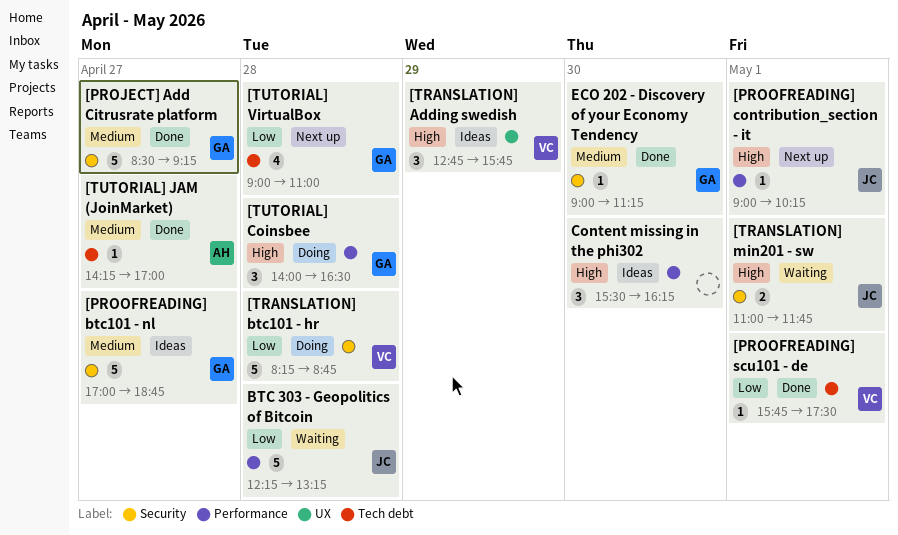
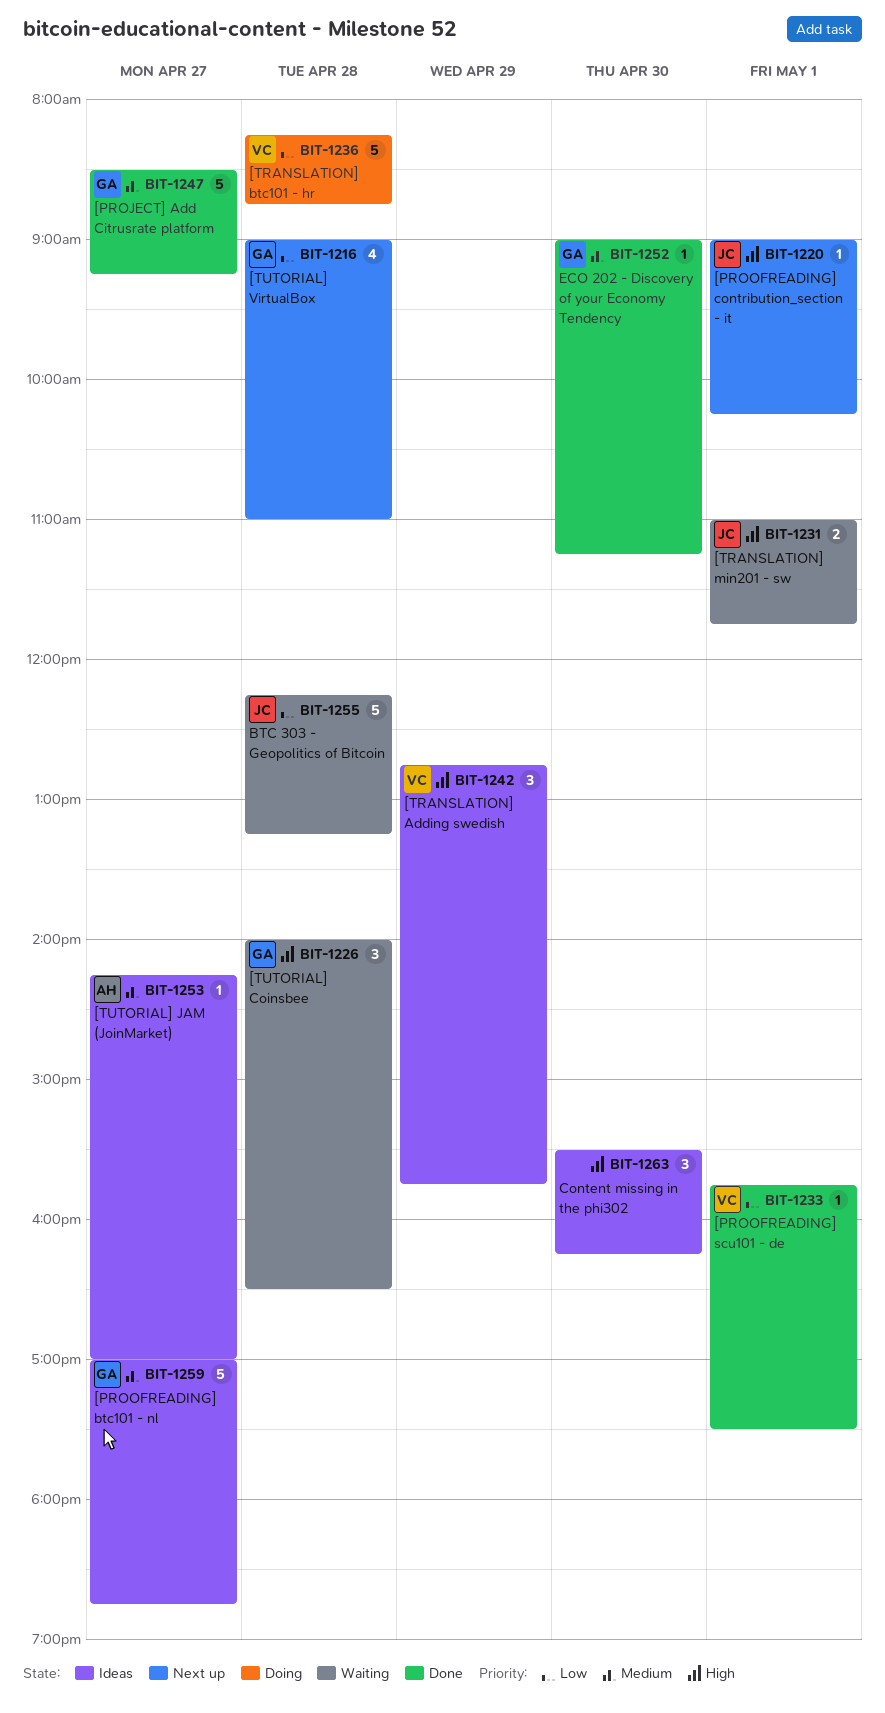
[TUTORIAL] Coinsbee, status: Doing -> Waiting
[TUTORIAL] JAM (JoinMarket), status: Done -> Ideas

